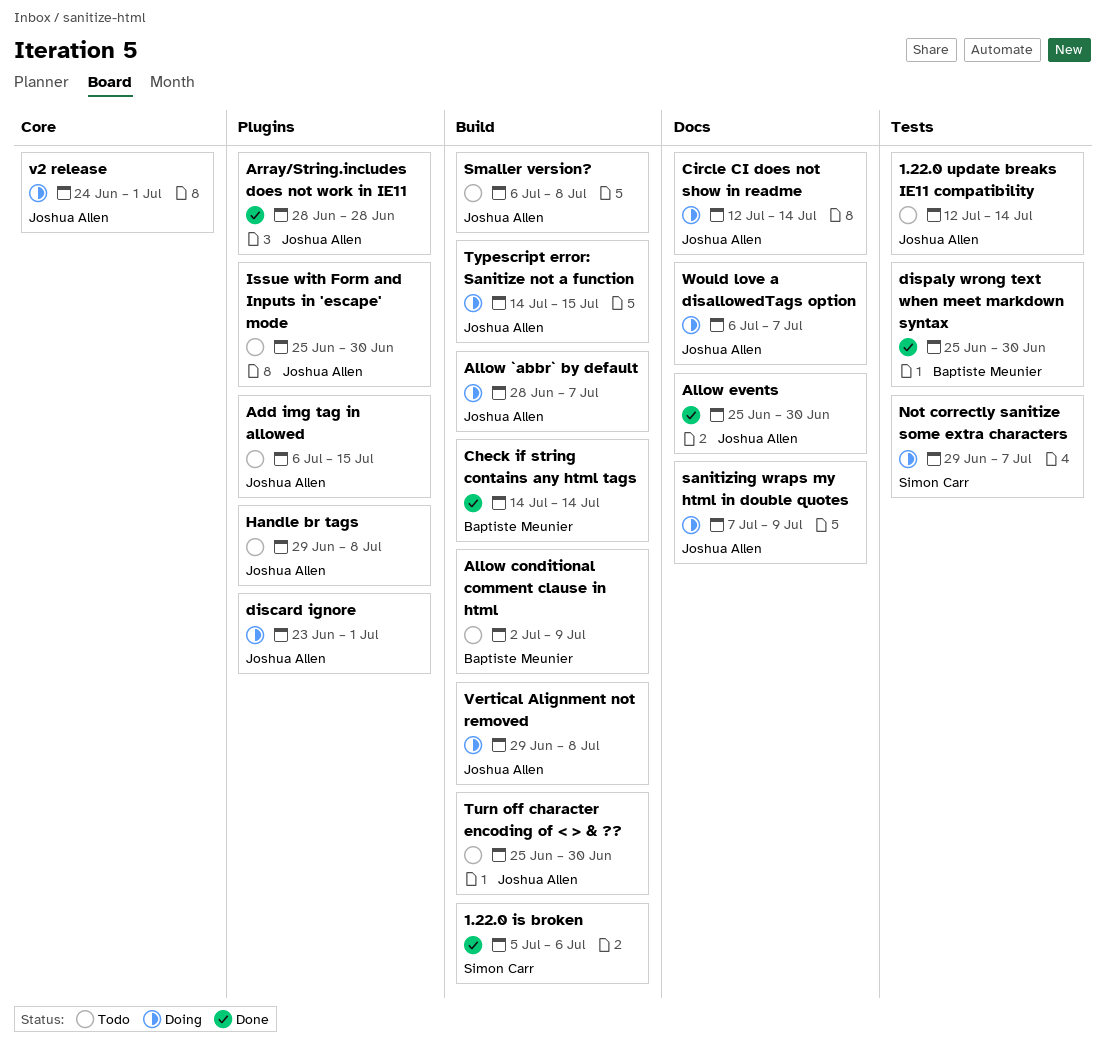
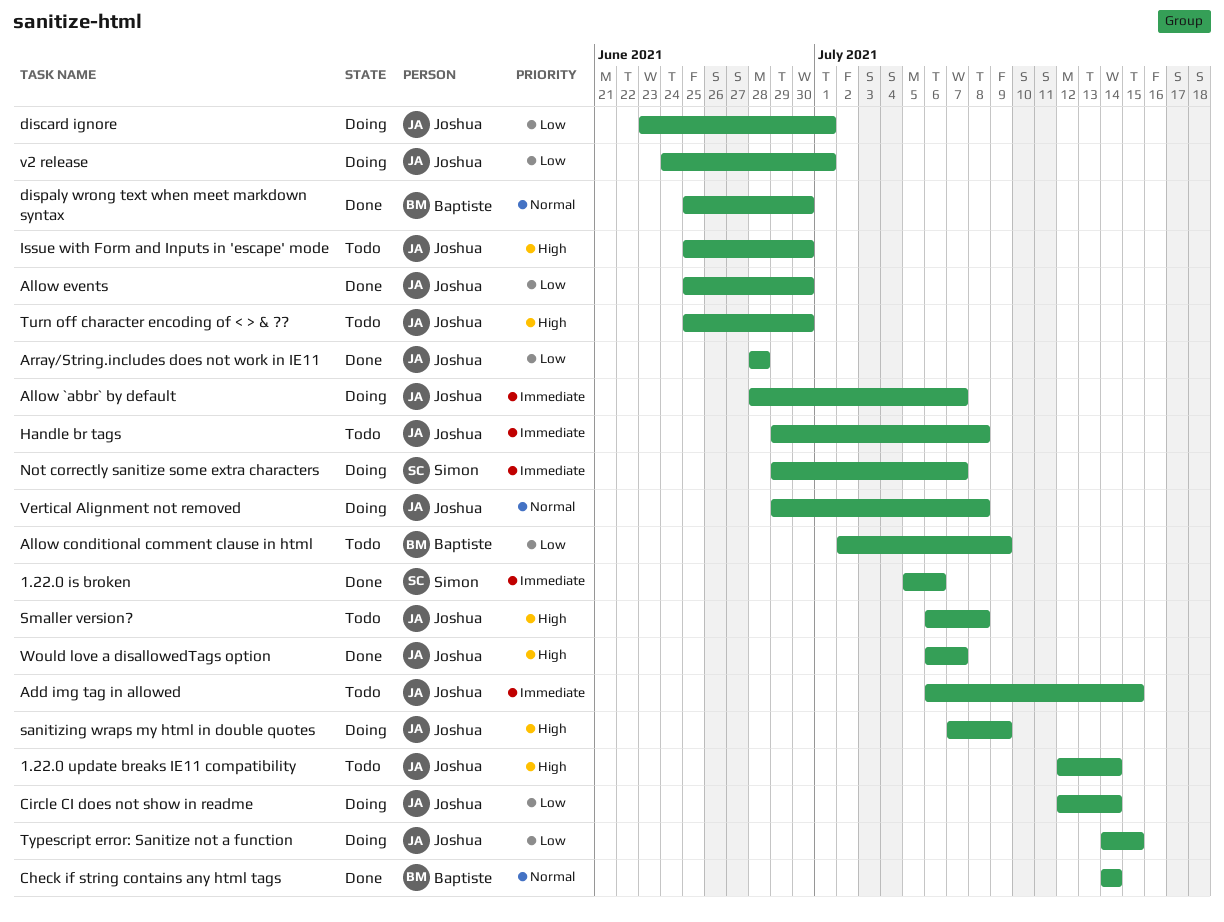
Would love a disallowedTags option, status: Doing -> Done

